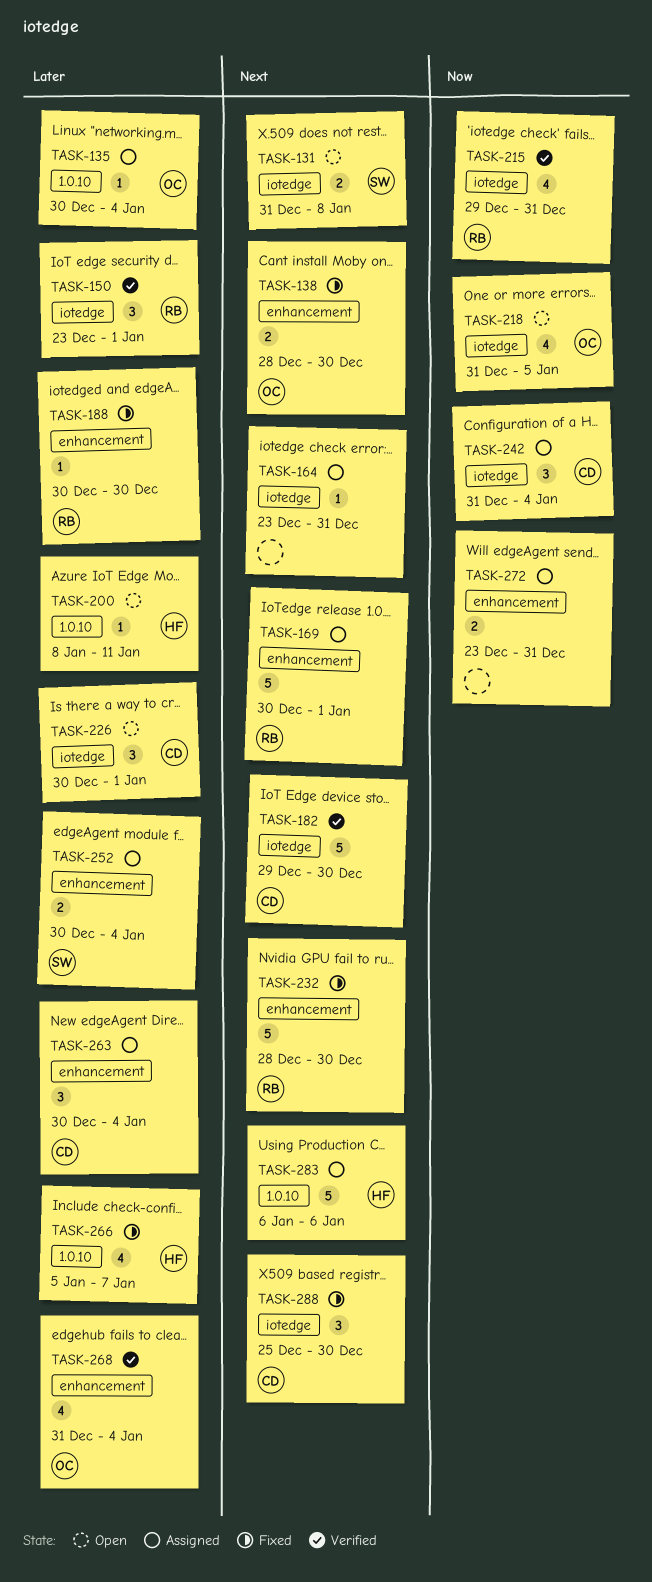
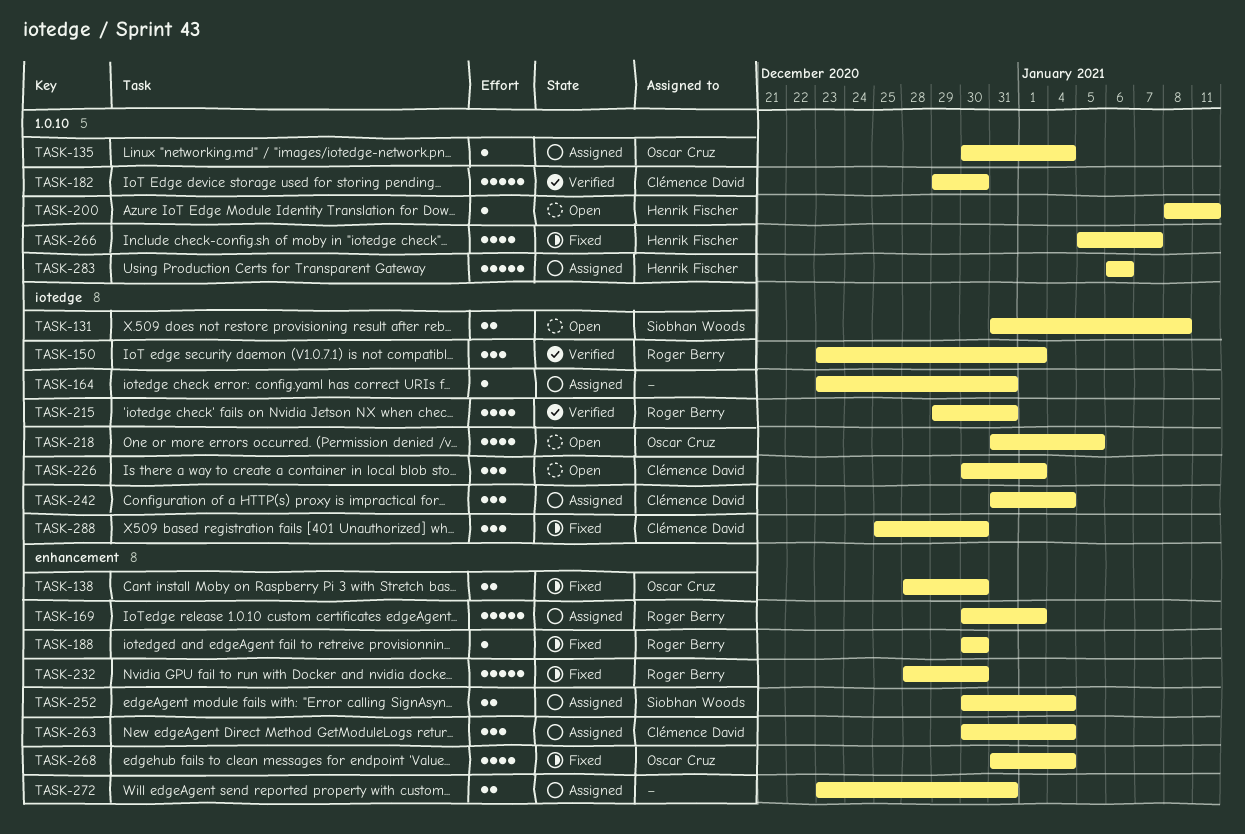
TASK-182, label: iotedge -> 1.0.10
TASK-268, status: Verified -> Fixed

